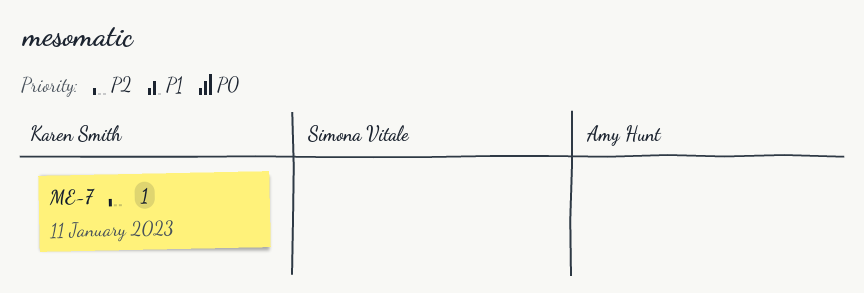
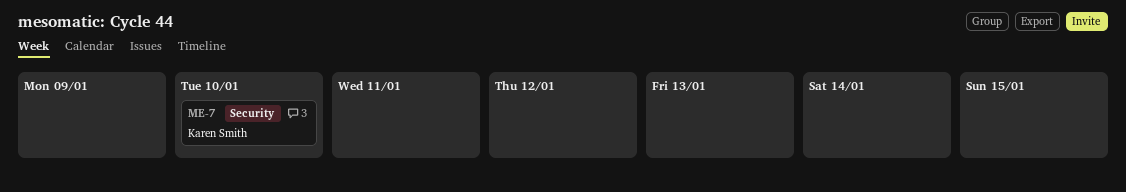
ME-7, due: Jan 11 -> Jan 10

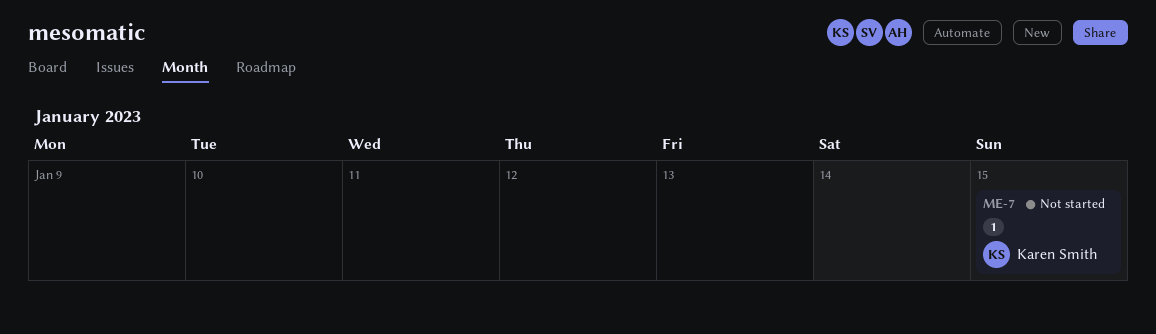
ME-7, due: Jan 10 -> Jan 15

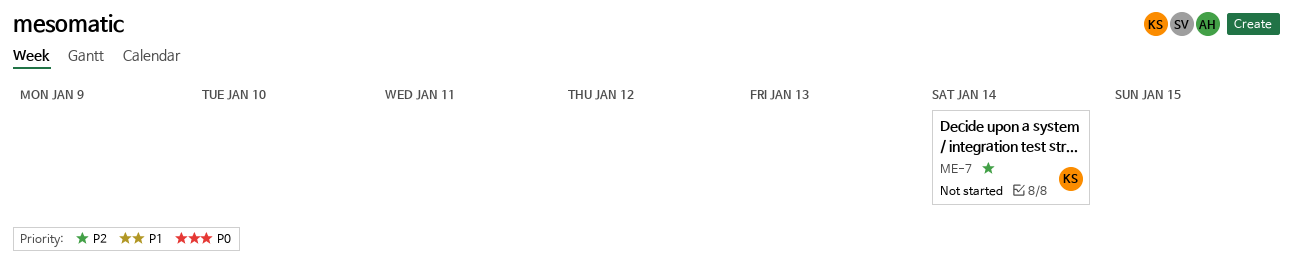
ME-7, due: Jan 15 -> Jan 14

